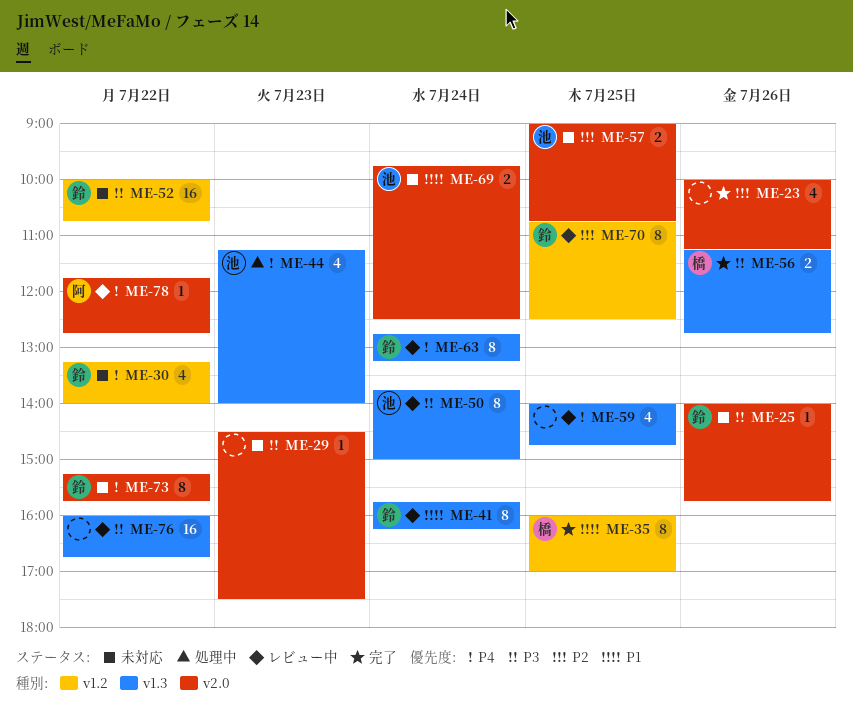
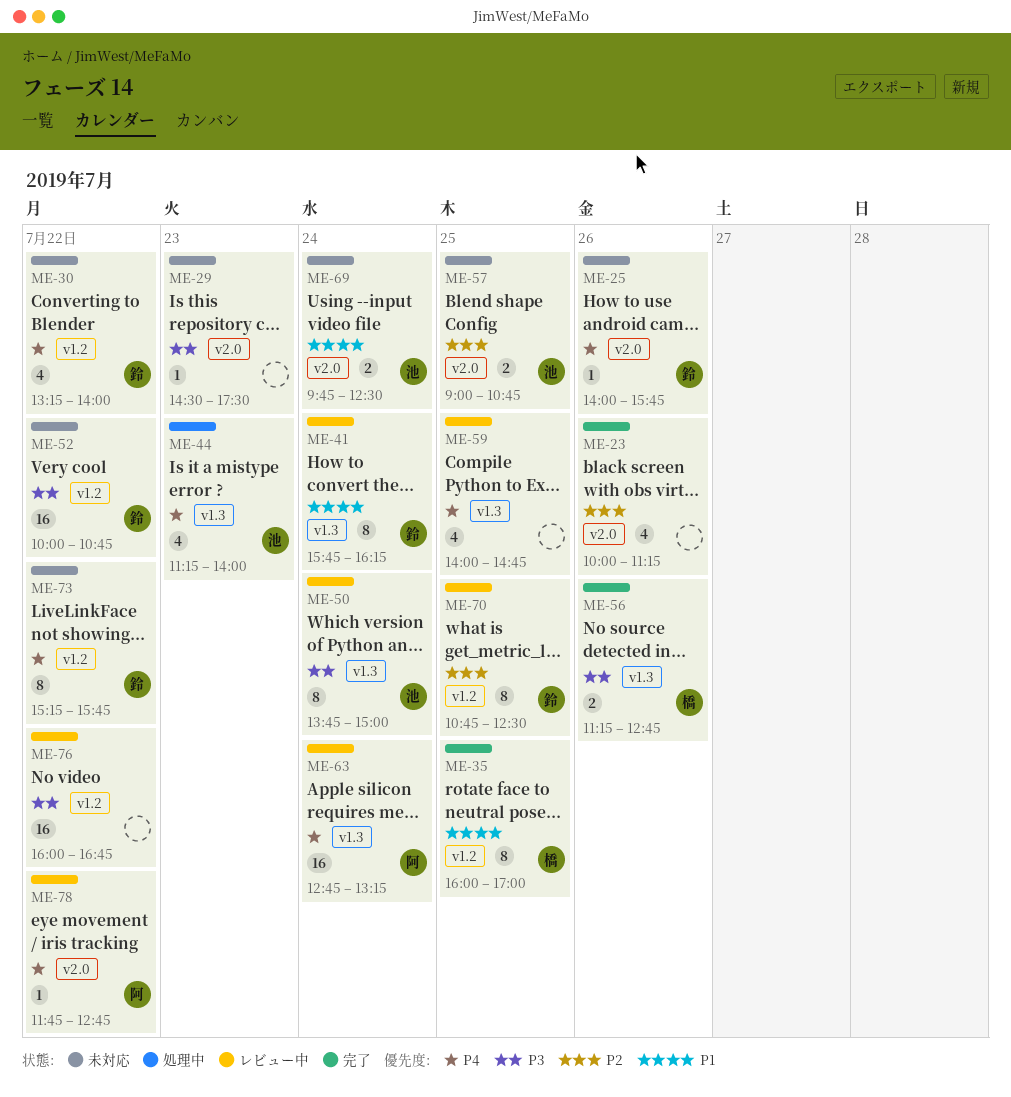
ME-25, priority: P3 -> P4
ME-63, owner: 鈴 -> 阿
ME-63, estimate: 8 -> 16
ME-73, label: v2.0 -> v1.2
ME-76, label: v1.3 -> v1.2

